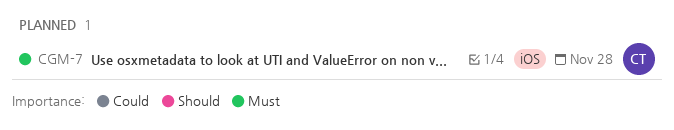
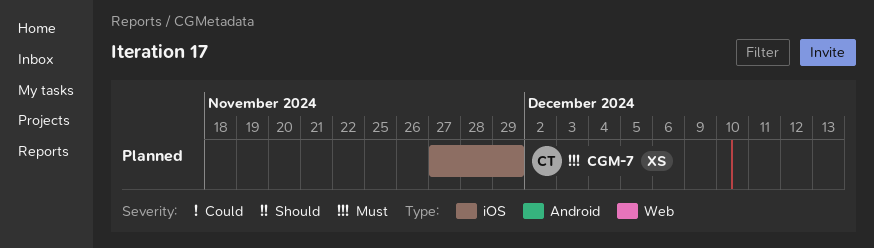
CGM-7, due: Nov 28 -> Nov 29

